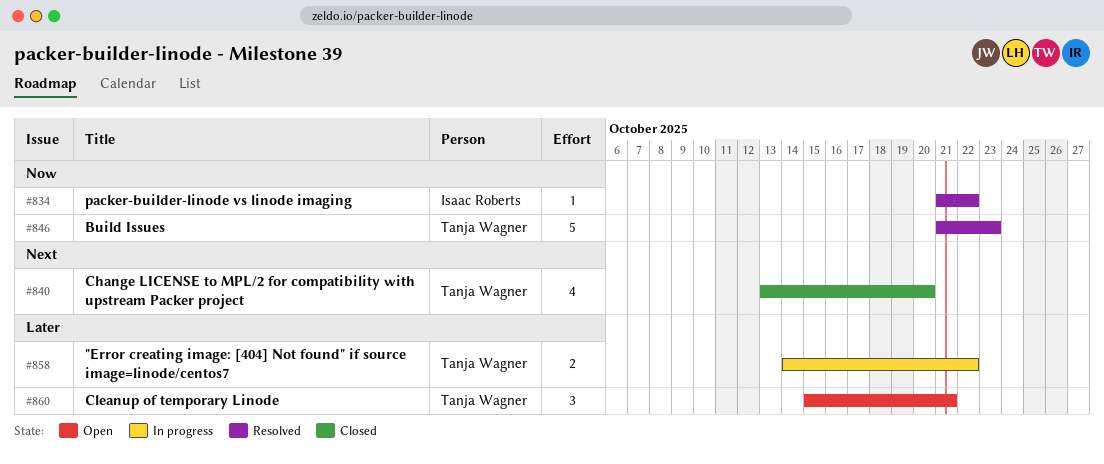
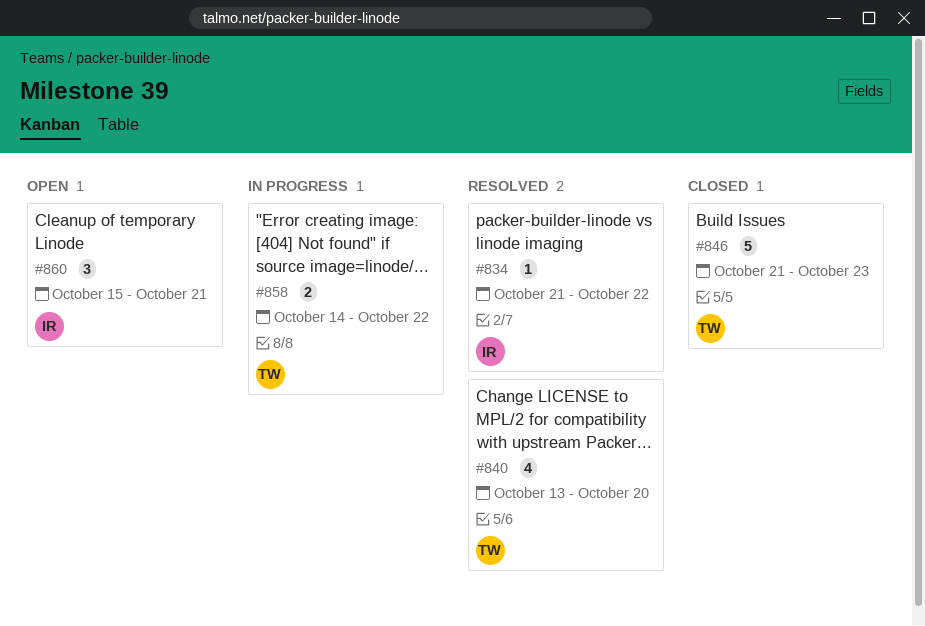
#840, status: Closed -> Resolved
#846, status: Resolved -> Closed
#860, owner: Tanja Wagner -> Isaac Roberts

